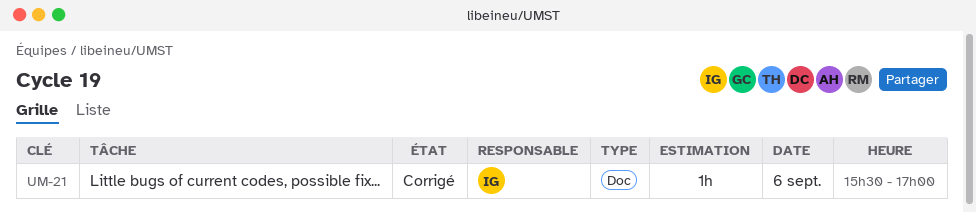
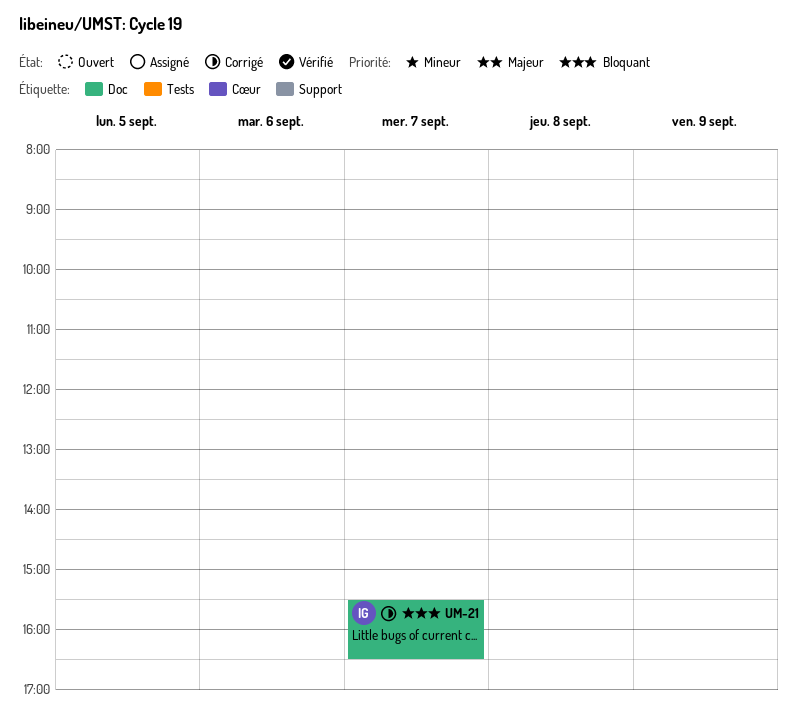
UM-21, day: Sep 6 -> Sep 7
UM-21, ends: 17:00 -> 16:30

